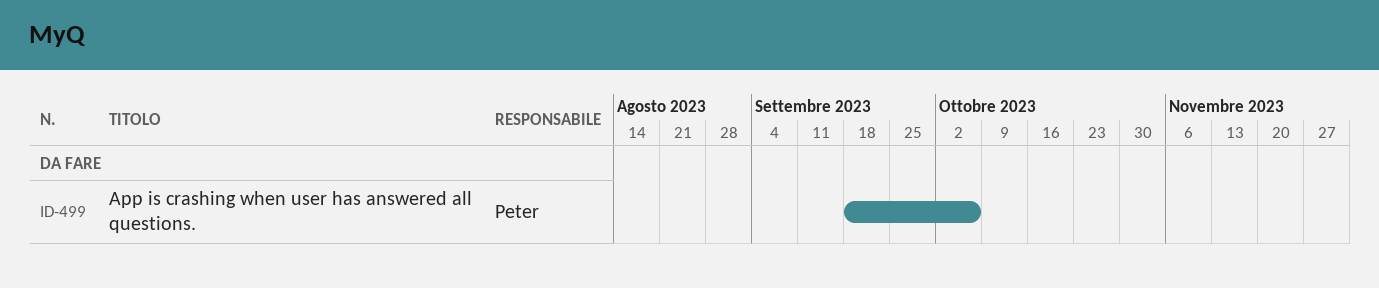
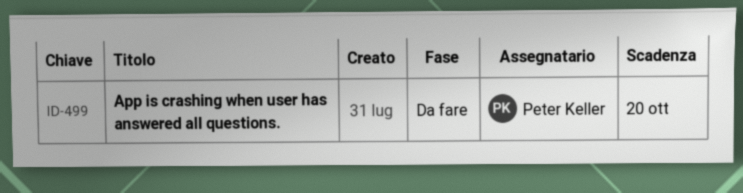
ID-499, due: Oct 6 -> Oct 20

